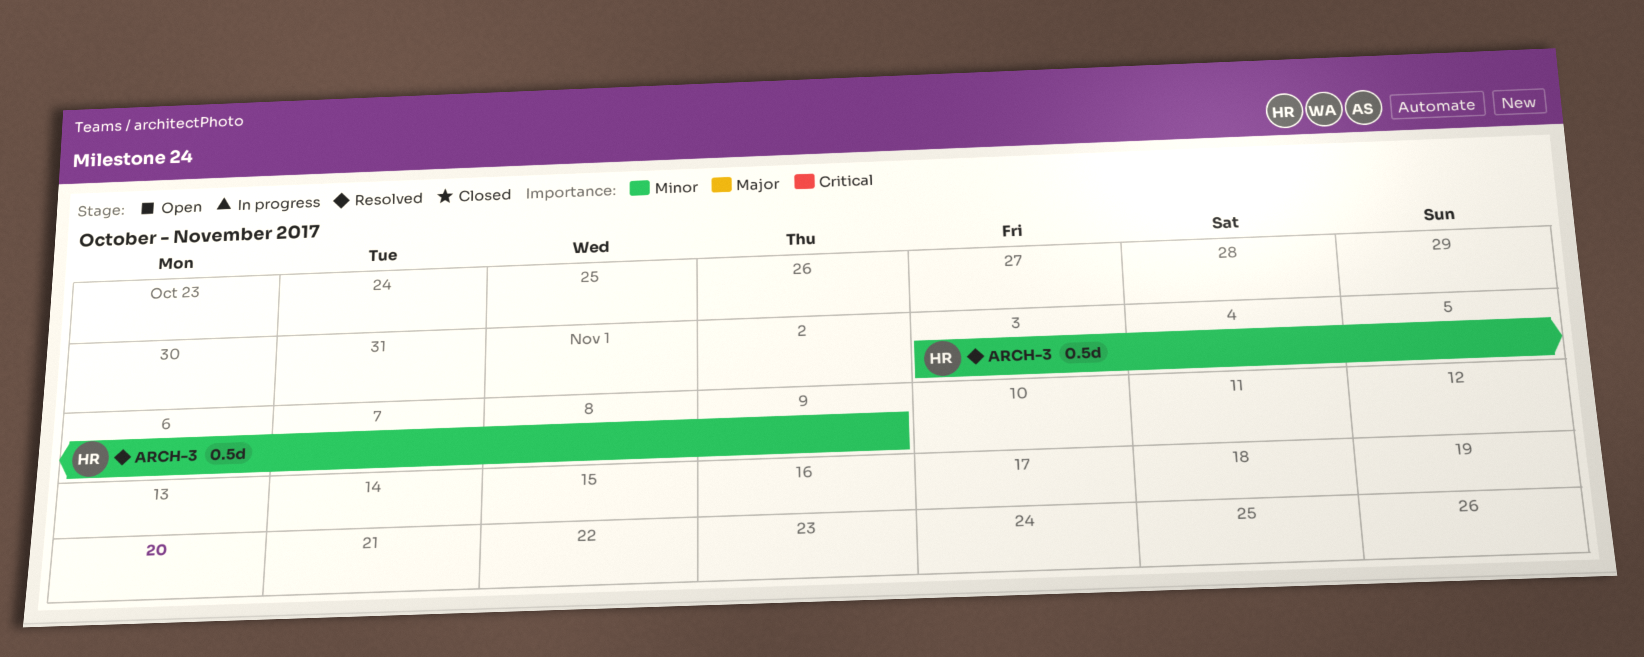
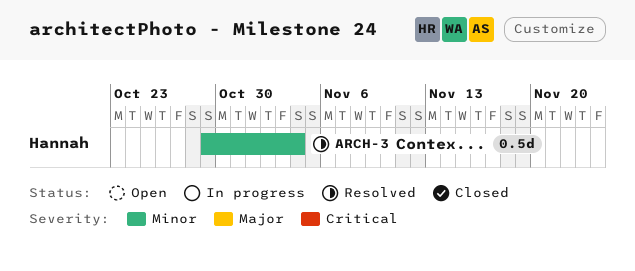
ARCH-3, start: Nov 3 -> Oct 29
ARCH-3, due: Nov 9 -> Nov 4

